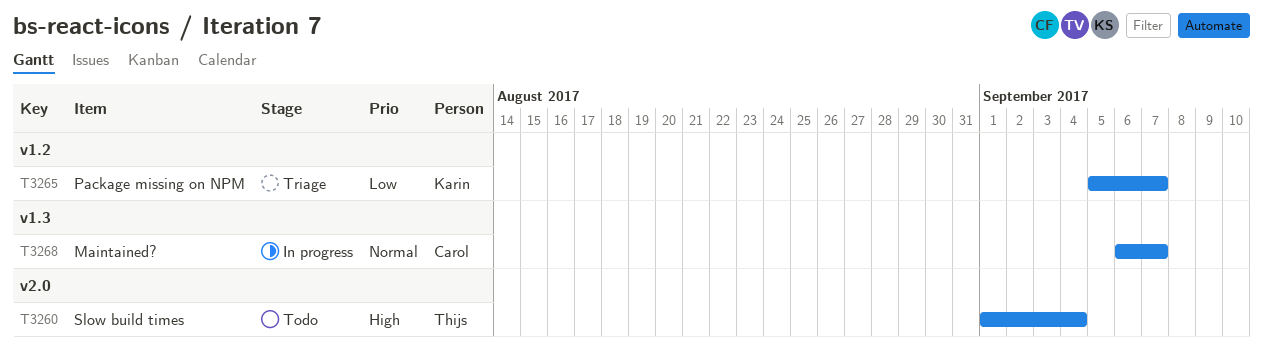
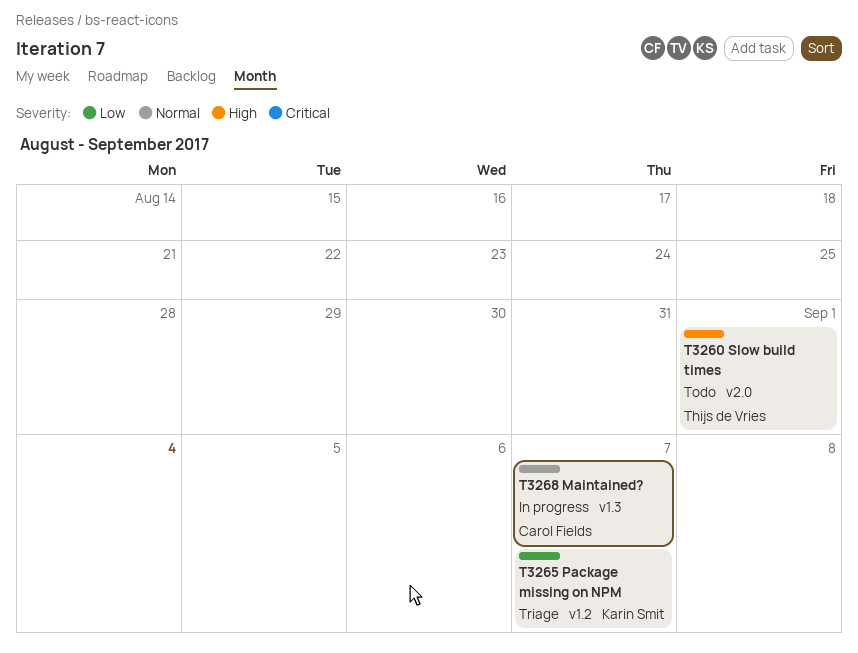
T3260, due: Sep 4 -> Sep 1

